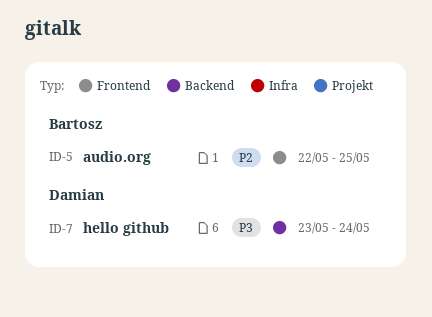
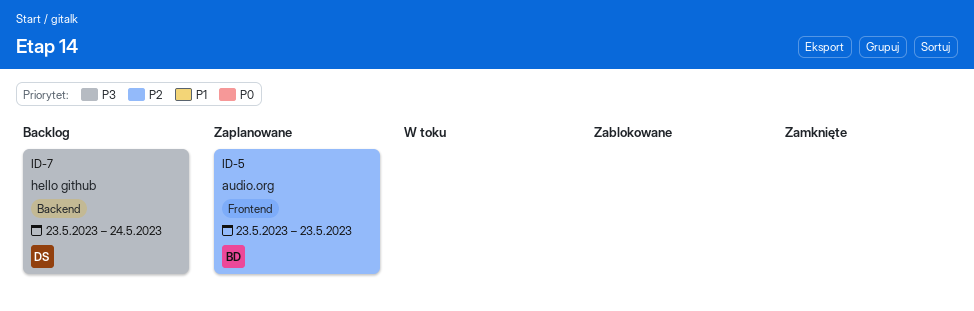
ID-5, start: May 22 -> May 23
ID-5, due: May 25 -> May 23

